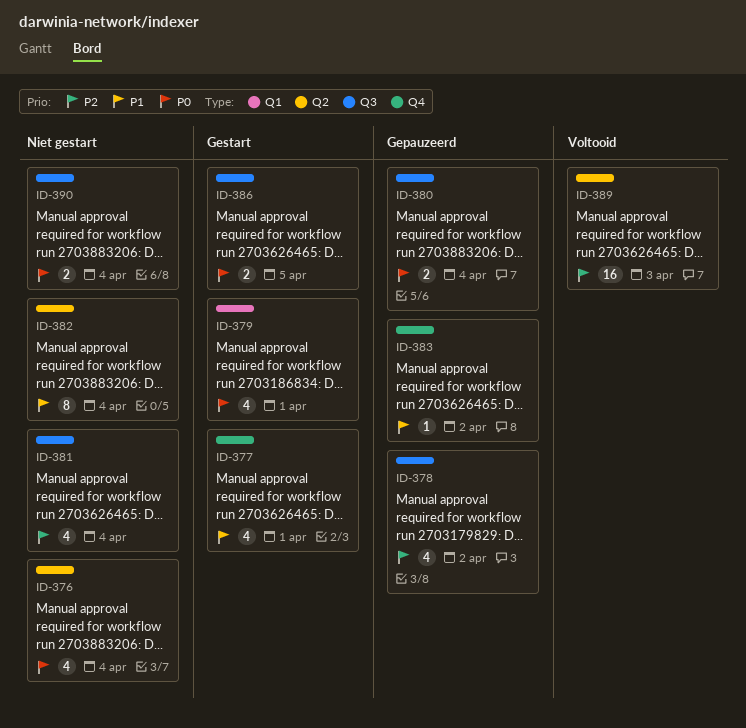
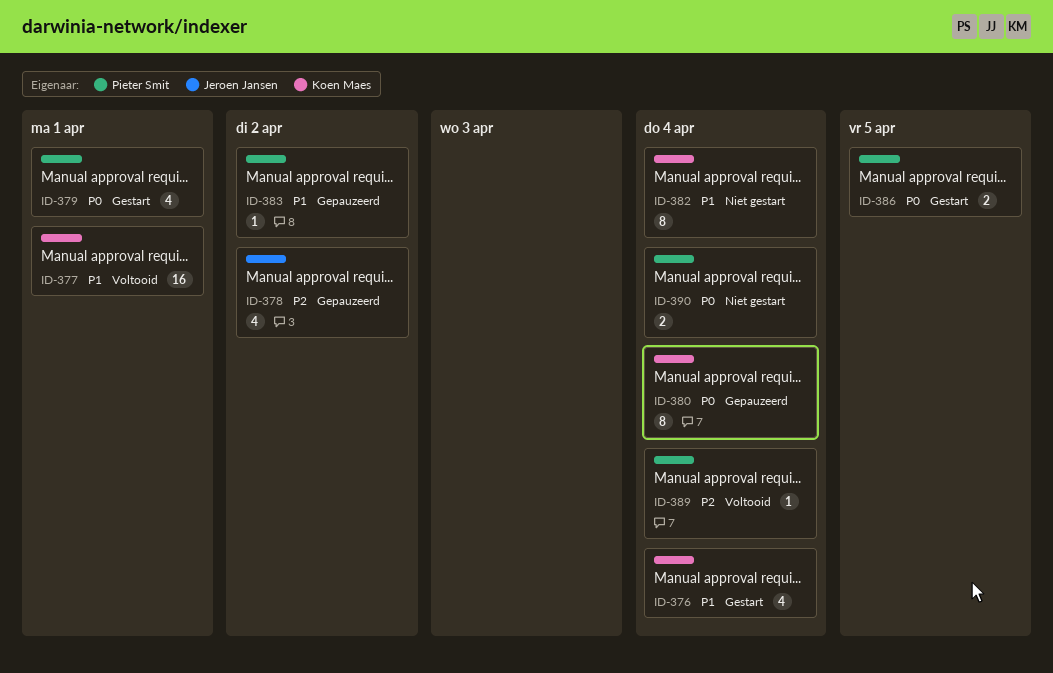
ID-376, status: Niet gestart -> Gestart
ID-376, priority: P0 -> P1
ID-377, status: Gestart -> Voltooid
ID-377, estimate: 4 -> 16
ID-380, estimate: 2 -> 8
ID-381: present -> none
ID-389, estimate: 16 -> 1
ID-389, due: Apr 3 -> Apr 4

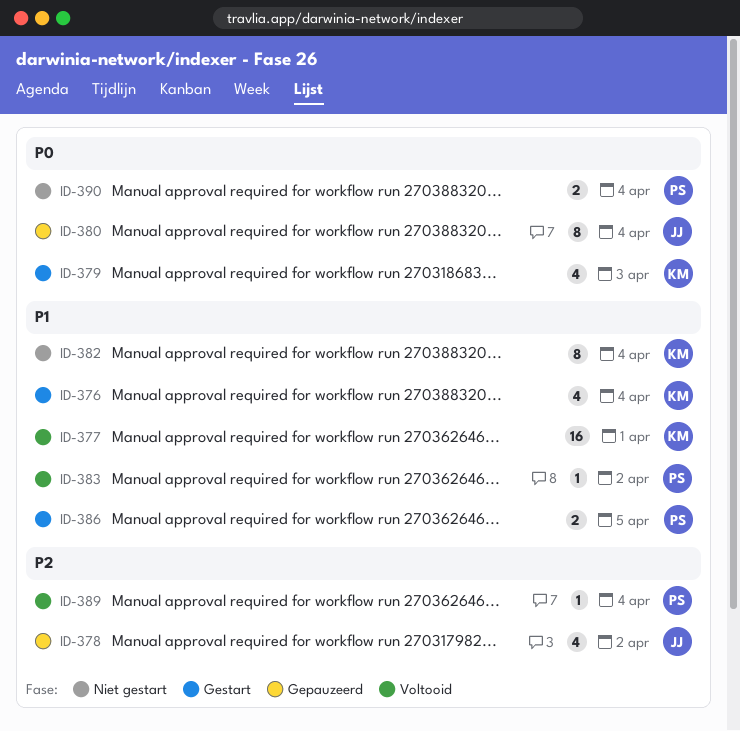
ID-379, owner: Pieter Smit -> Koen Maes
ID-379, due: Apr 1 -> Apr 3
ID-380, owner: Koen Maes -> Jeroen Jansen
ID-383, status: Gepauzeerd -> Voltooid
ID-386, priority: P0 -> P1

